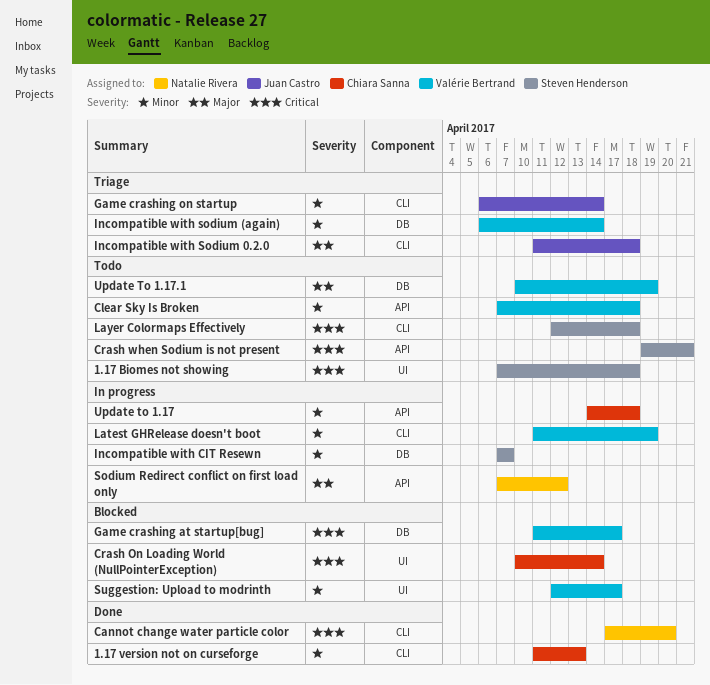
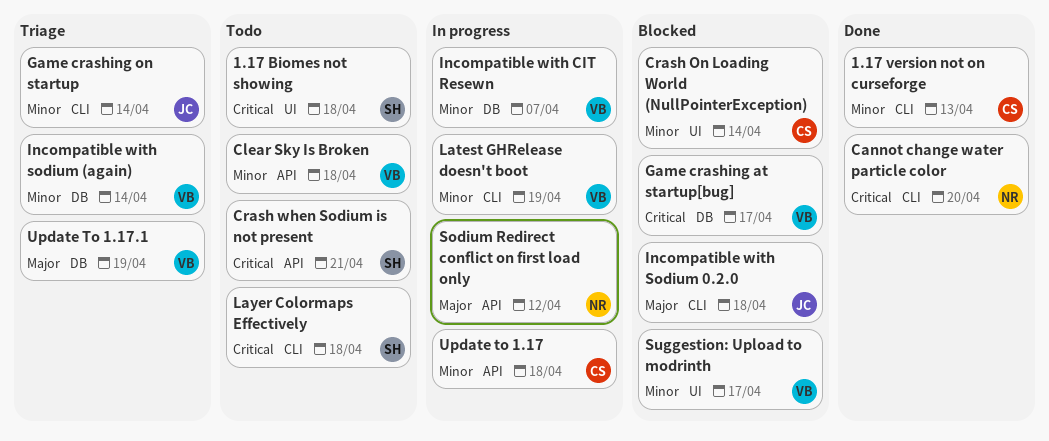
Crash On Loading World (NullPointerException), priority: Critical -> Minor
Incompatible with CIT Resewn, owner: Steven Henderson -> Valérie Bertrand
Incompatible with Sodium 0.2.0, status: Triage -> Blocked
Update To 1.17.1, status: Todo -> Triage

